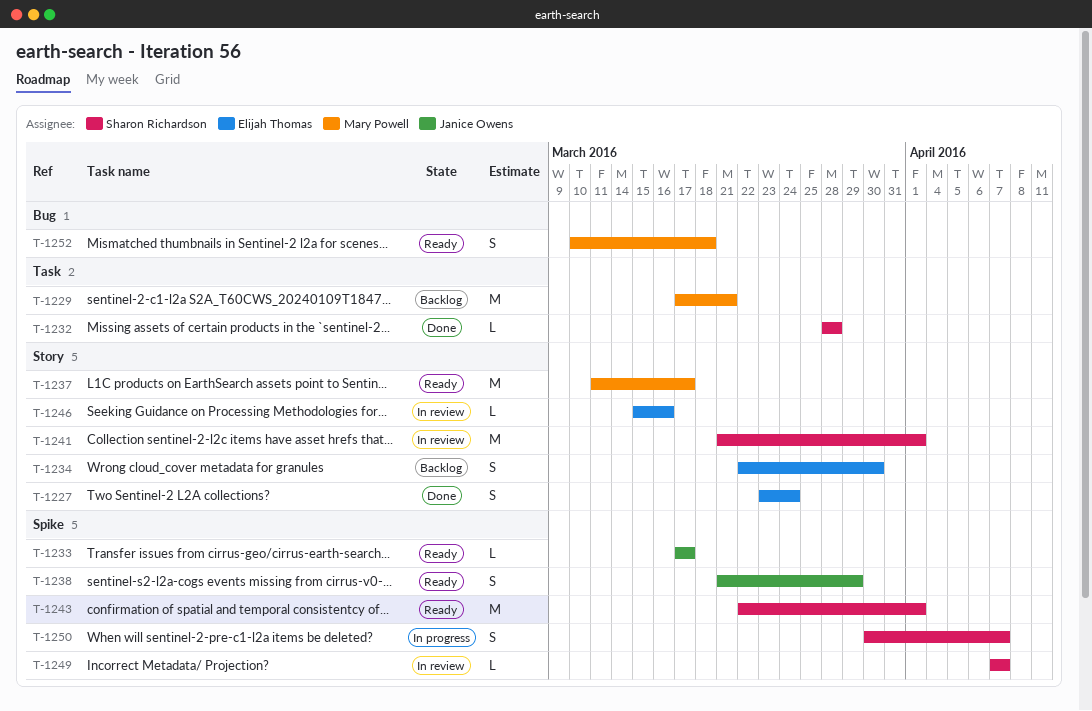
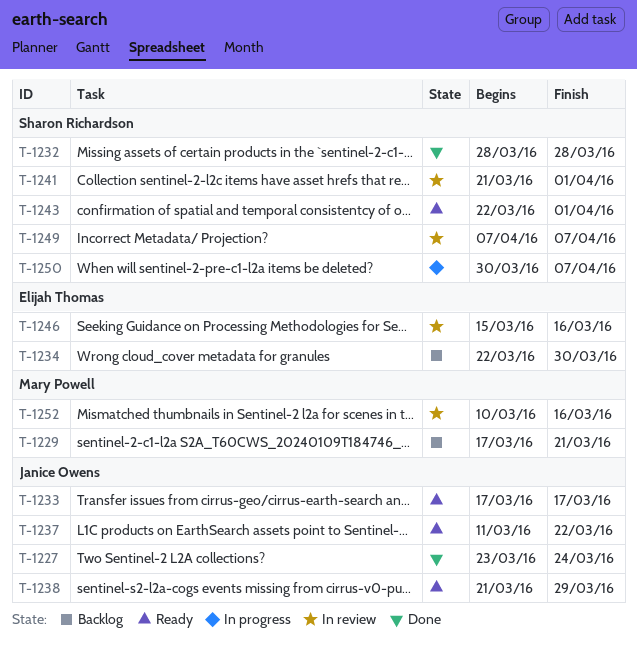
T-1227, owner: Elijah Thomas -> Janice Owens
T-1237, owner: Mary Powell -> Janice Owens
T-1237, due: Mar 17 -> Mar 22
T-1252, status: Ready -> In review
T-1252, due: Mar 18 -> Mar 16

